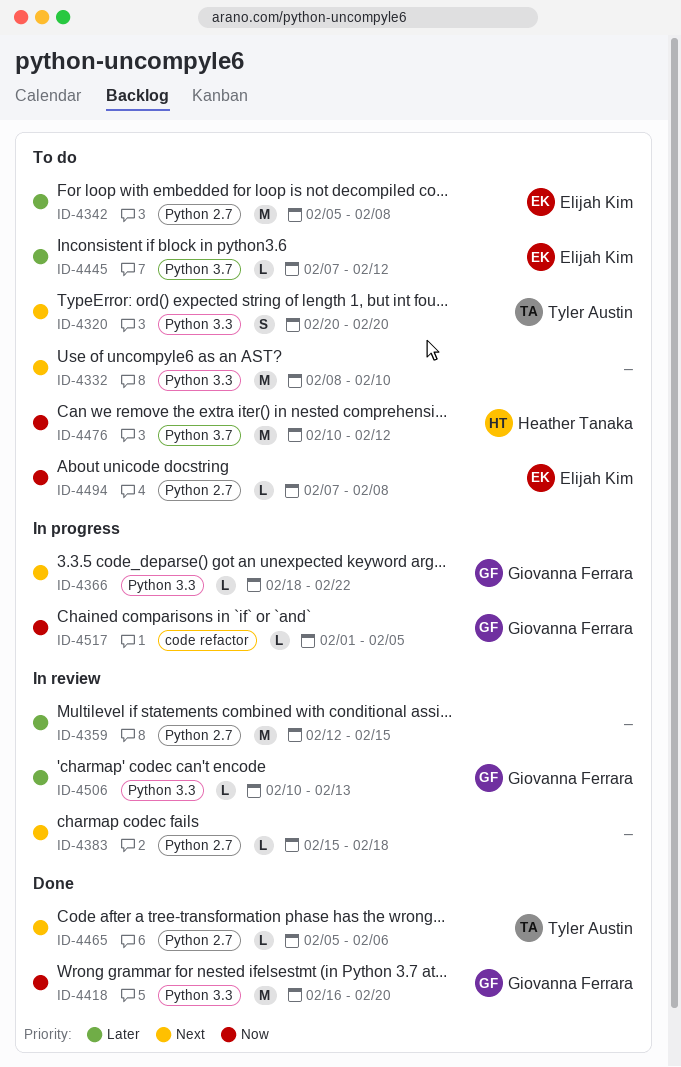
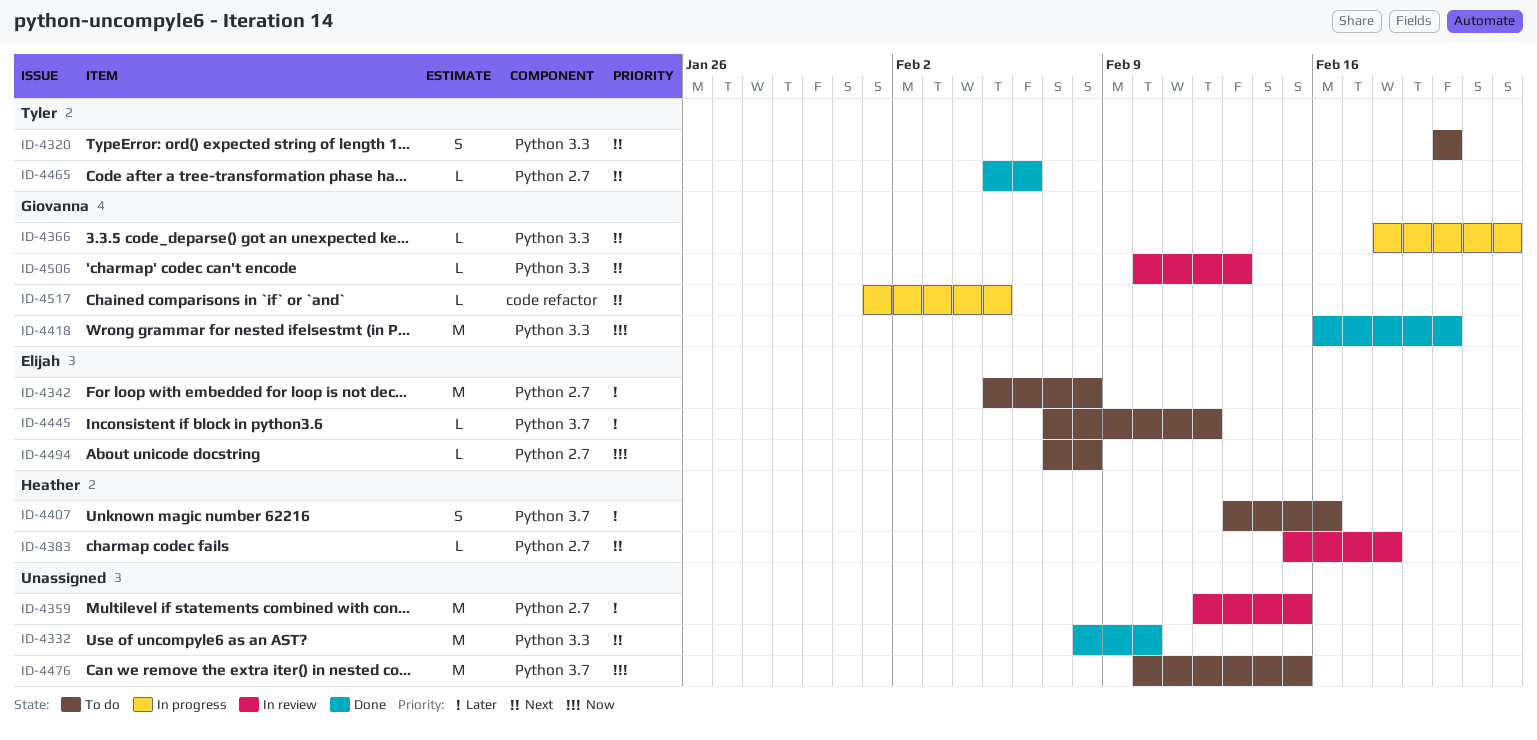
ID-4332, status: To do -> Done
ID-4383, owner: none -> Heather Tanaka
ID-4407: none -> present
ID-4476, owner: Heather Tanaka -> none
ID-4476, due: Feb 12 -> Feb 15
ID-4506, priority: Later -> Next
ID-4517, priority: Now -> Next

